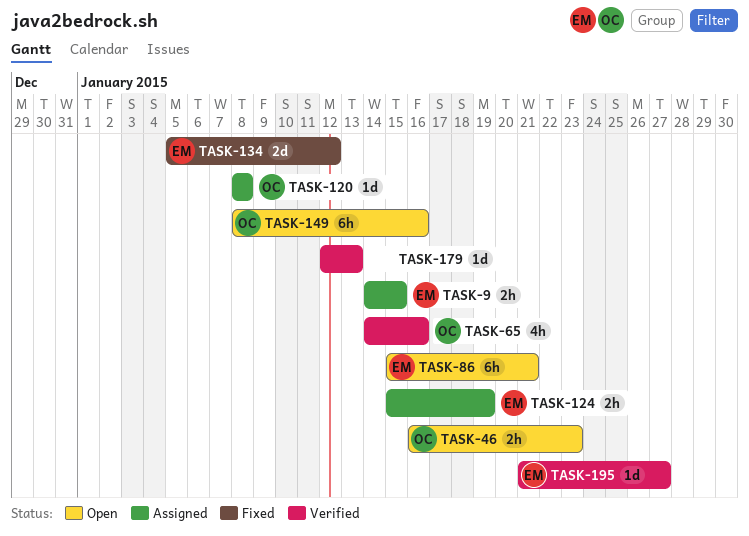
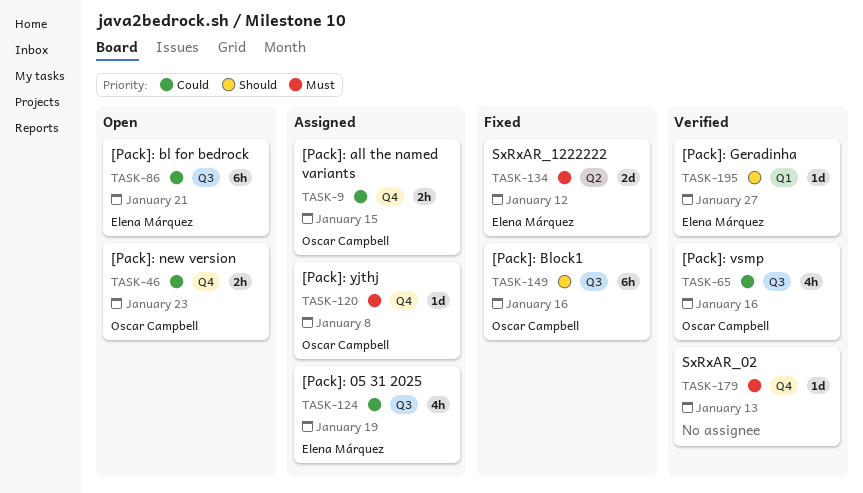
TASK-9, owner: Elena Márquez -> Oscar Campbell
TASK-124, estimate: 2h -> 4h
TASK-149, status: Open -> Fixed

